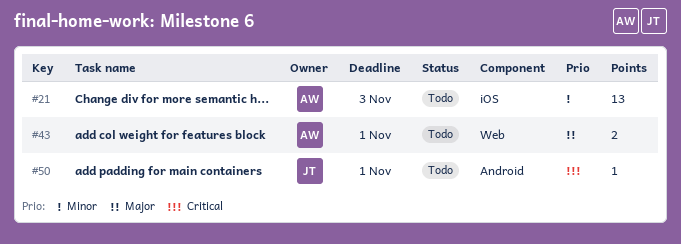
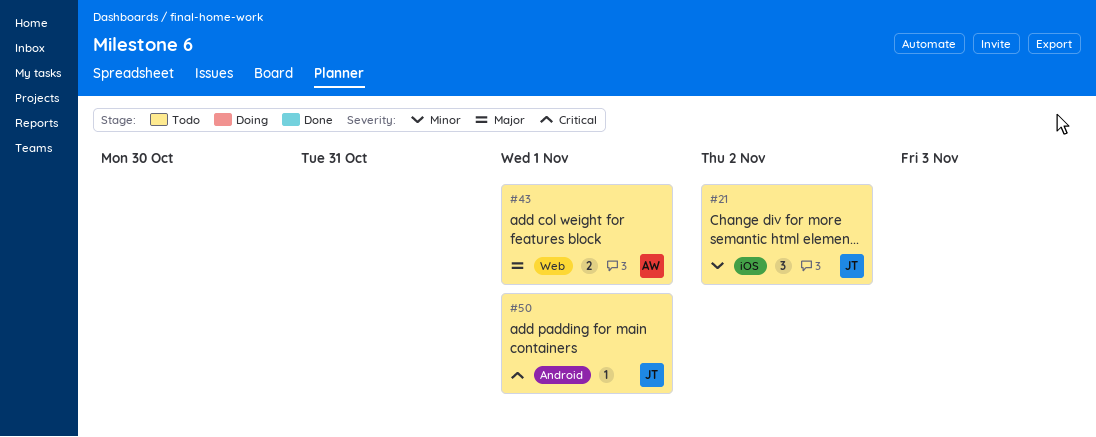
#21, owner: AW -> JT
#21, estimate: 13 -> 3
#21, due: Nov 3 -> Nov 2

